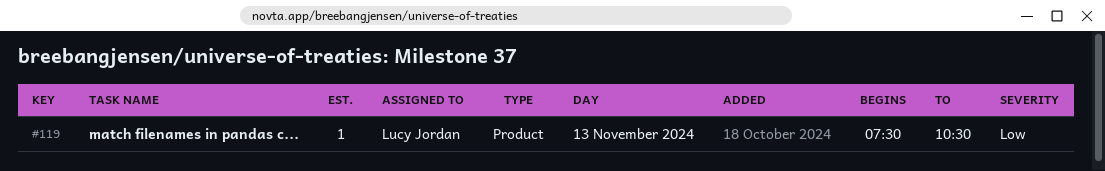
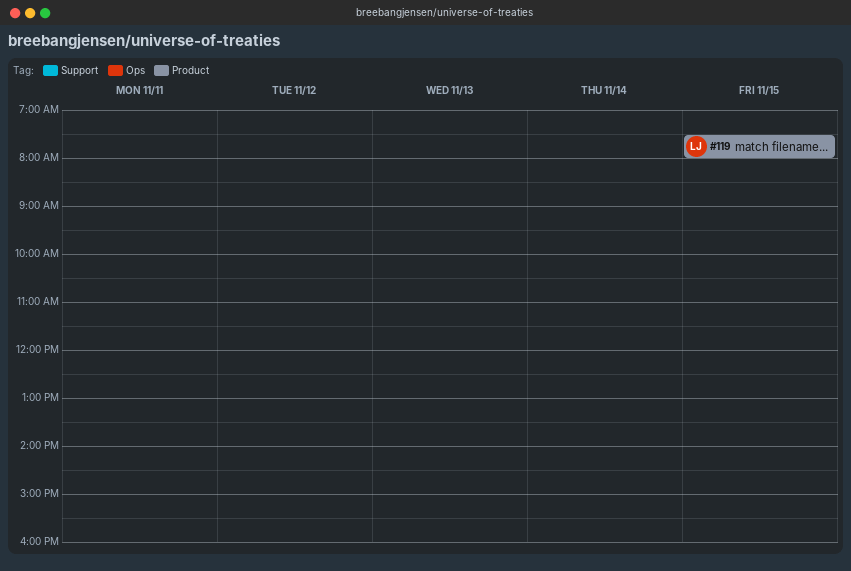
#119, day: Nov 13 -> Nov 15
#119, ends: 10:30 -> 08:00

